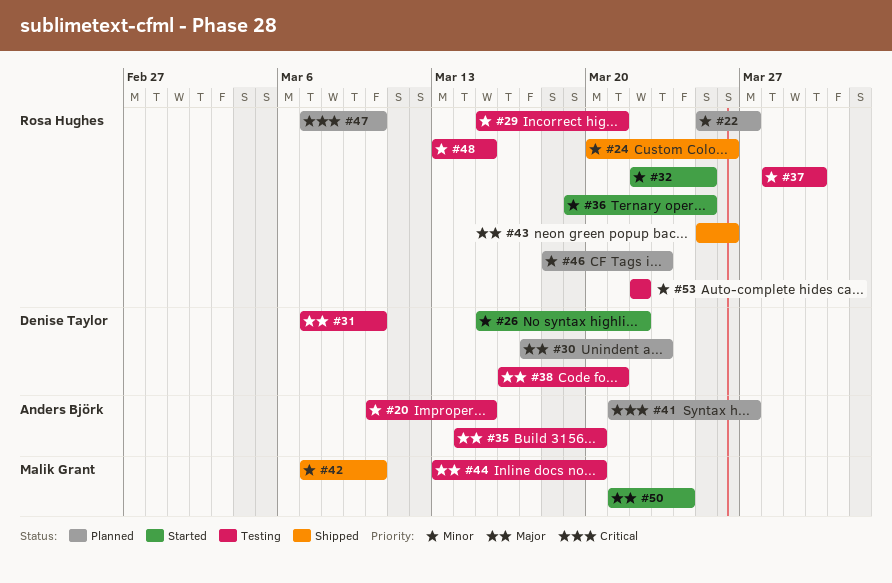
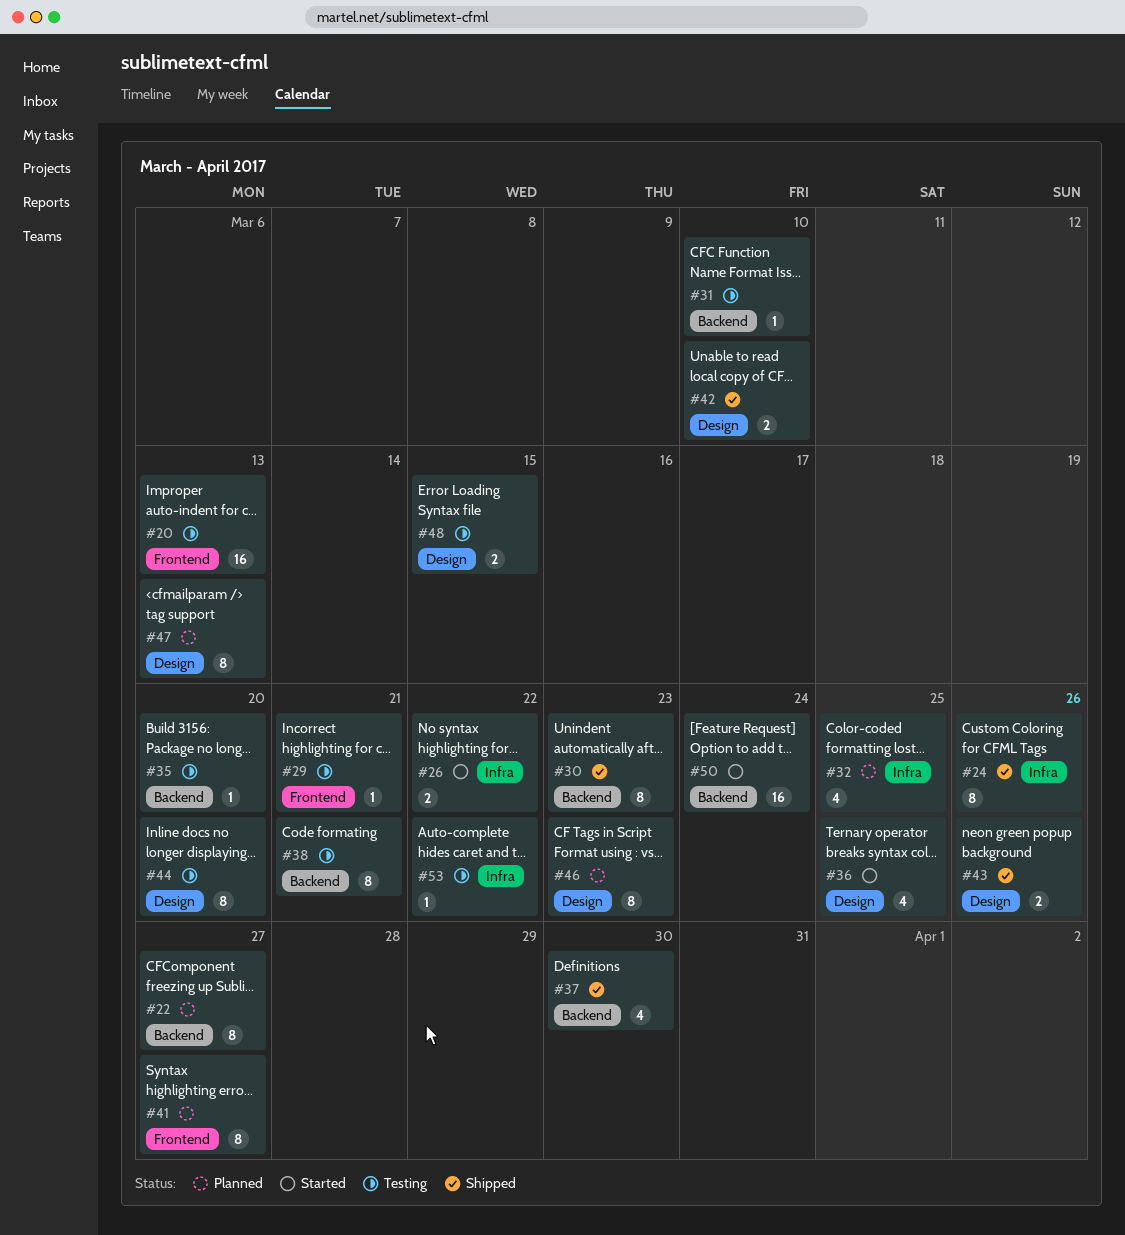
#20, due: Mar 15 -> Mar 13
#30, status: Planned -> Shipped
#32, status: Started -> Planned
#37, status: Testing -> Shipped
#47, due: Mar 10 -> Mar 13

